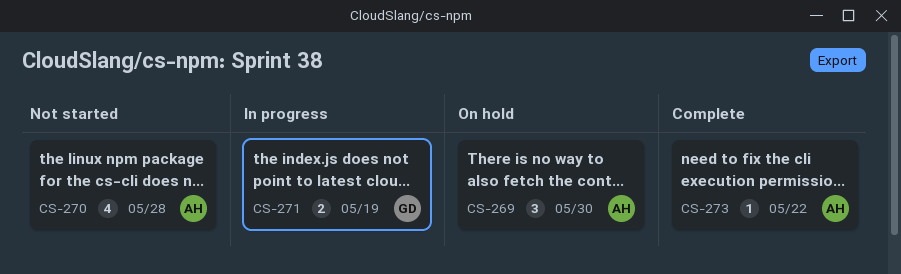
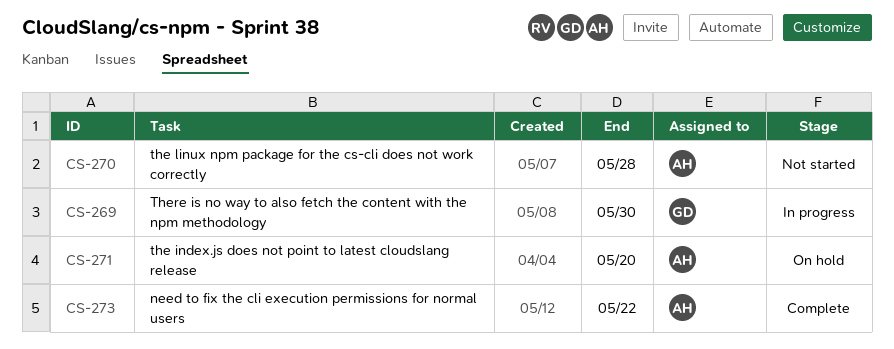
CS-269, status: On hold -> In progress
CS-269, owner: AH -> GD
CS-271, status: In progress -> On hold
CS-271, owner: GD -> AH
CS-271, due: May 19 -> May 20

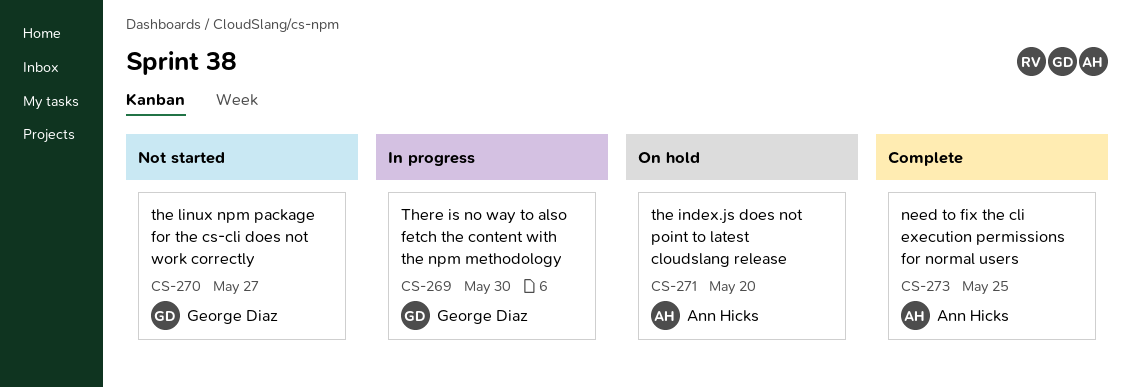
CS-270, owner: Ann Hicks -> George Diaz
CS-270, due: May 28 -> May 27
CS-273, due: May 22 -> May 25

